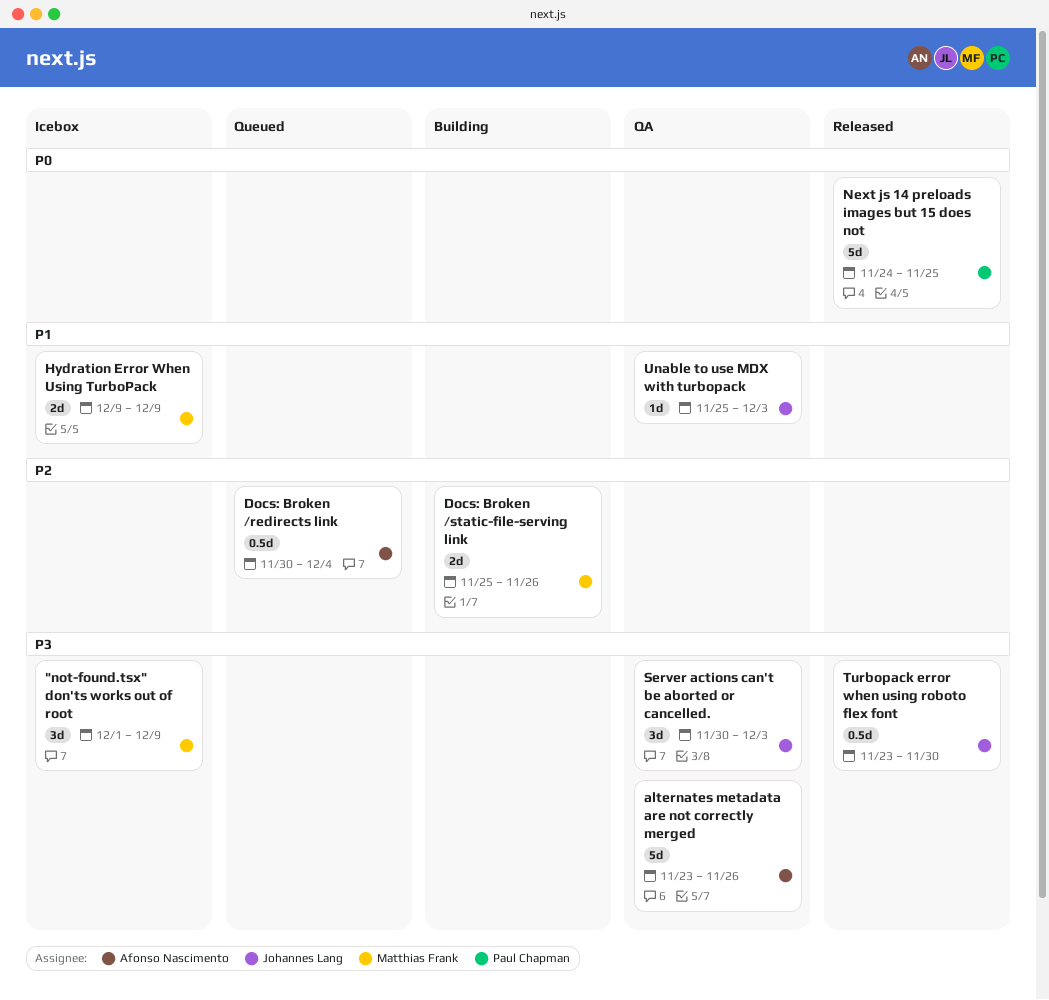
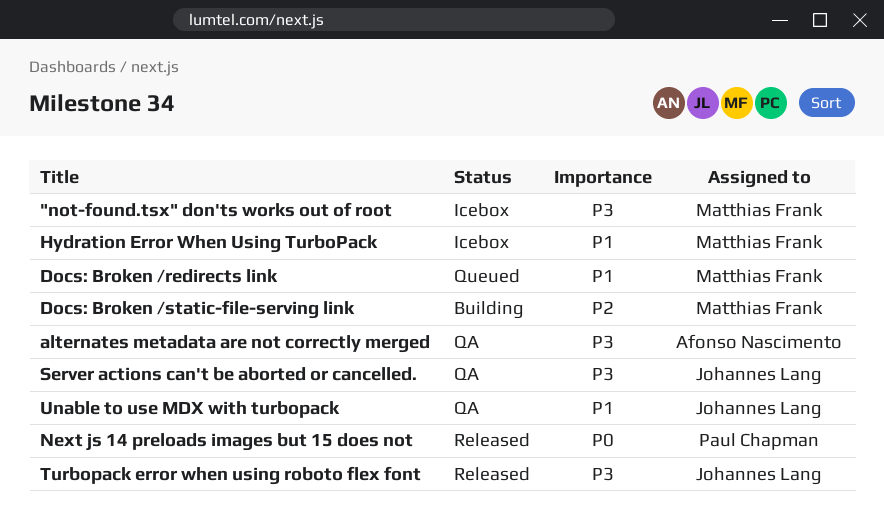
Docs: Broken /redirects link, owner: Afonso Nascimento -> Matthias Frank
Docs: Broken /redirects link, priority: P2 -> P1

